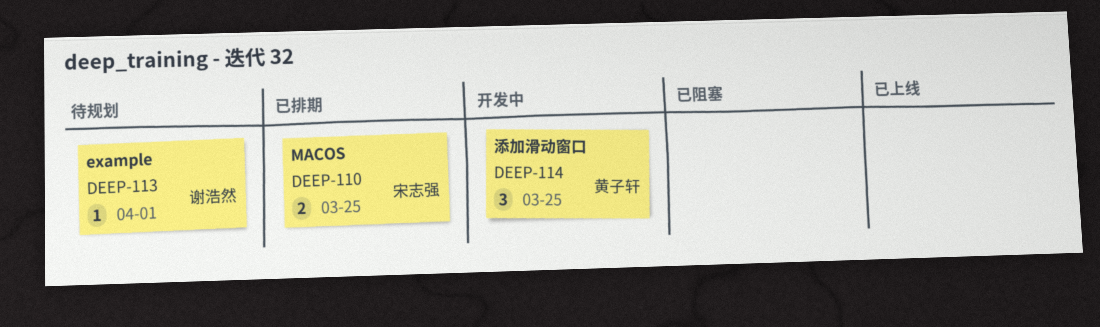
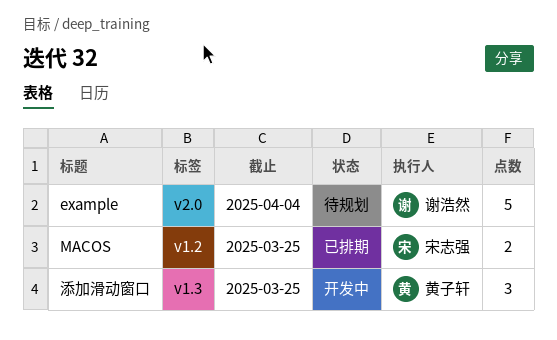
example, estimate: 1 -> 5
example, due: Apr 1 -> Apr 4

